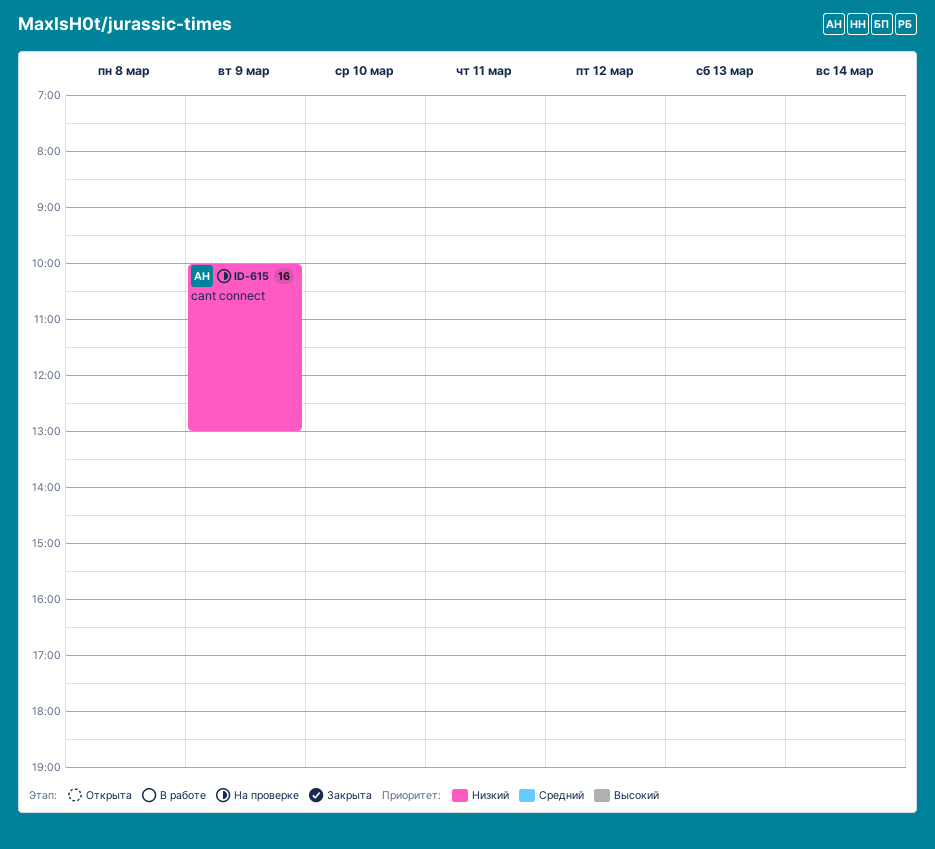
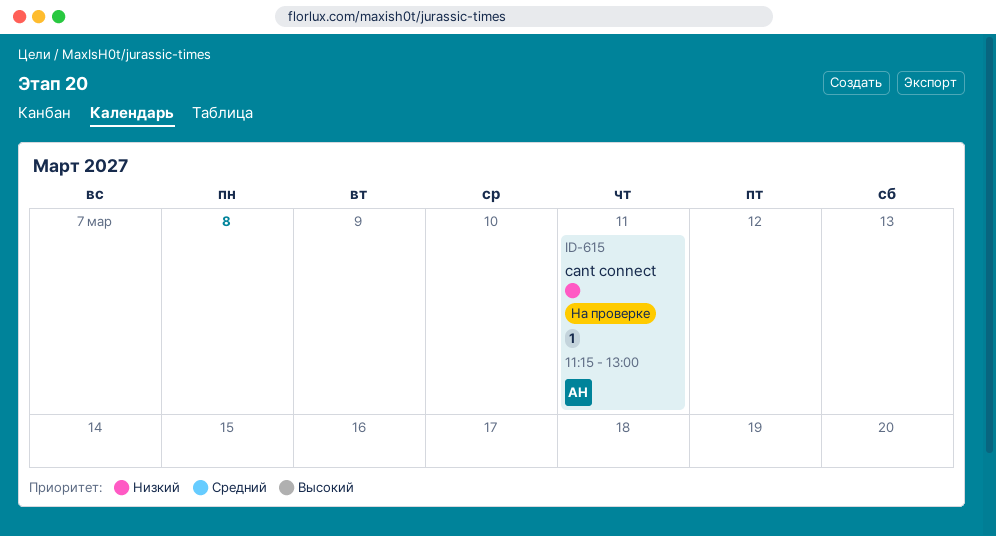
ID-615, estimate: 16 -> 1
ID-615, day: Mar 9 -> Mar 11
ID-615, begins: 10:00 -> 11:15

